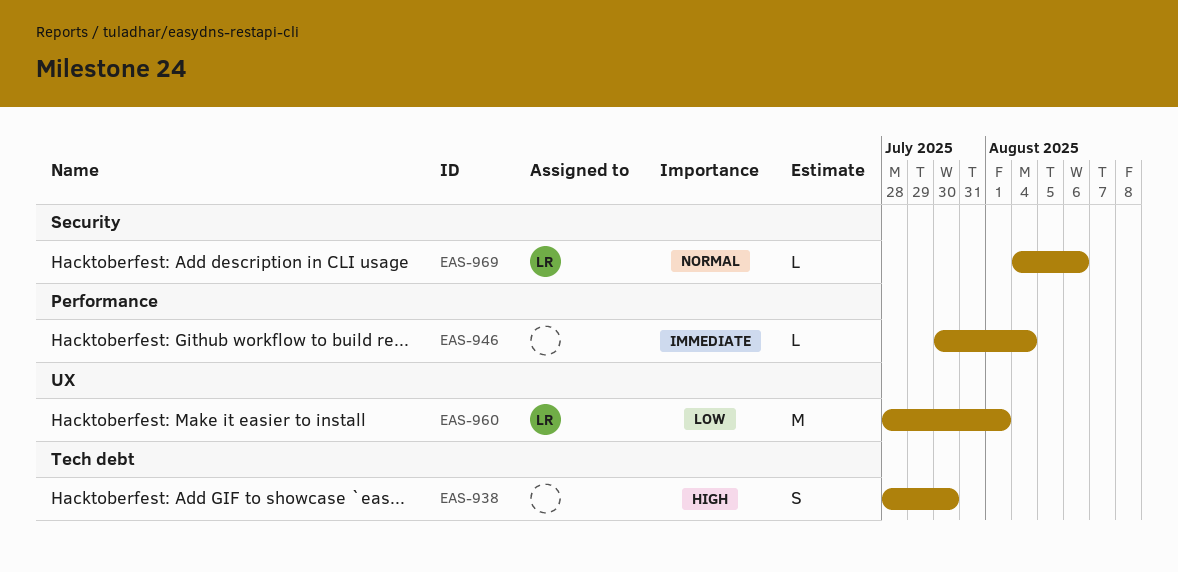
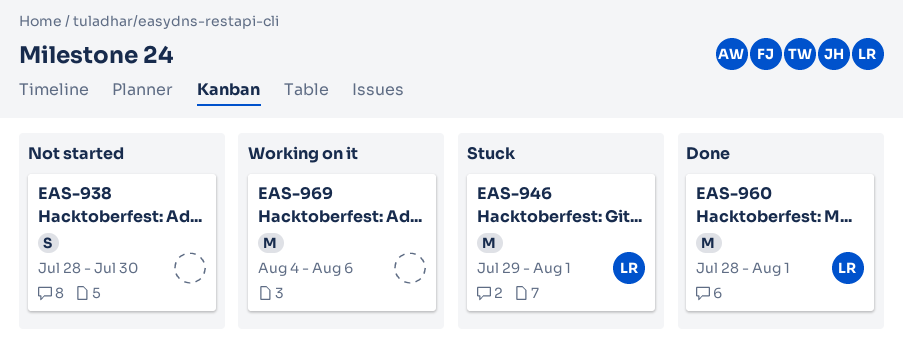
EAS-946, owner: none -> LR
EAS-946, estimate: L -> M
EAS-946, start: Jul 30 -> Jul 29
EAS-946, due: Aug 4 -> Aug 1
EAS-969, owner: LR -> none
EAS-969, estimate: L -> M

